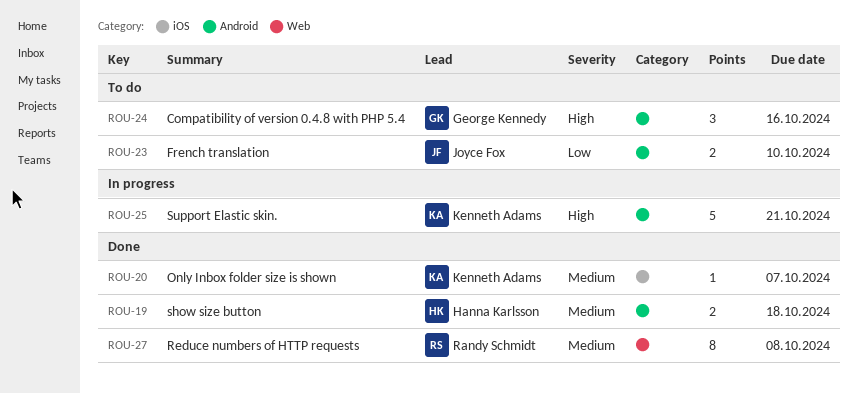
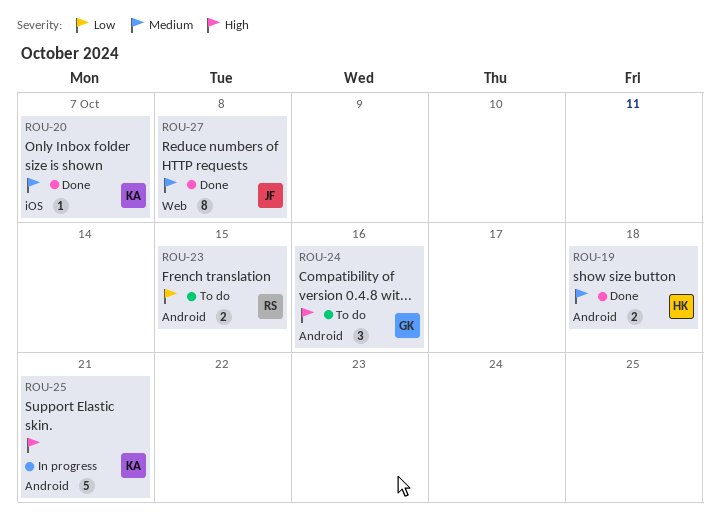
ROU-23, owner: Joyce Fox -> Randy Schmidt
ROU-23, due: Oct 10 -> Oct 15
ROU-27, owner: Randy Schmidt -> Joyce Fox

